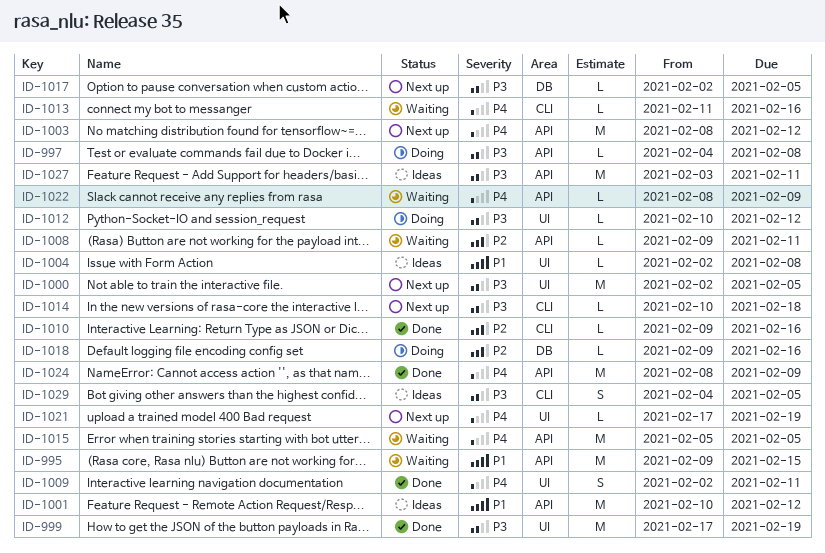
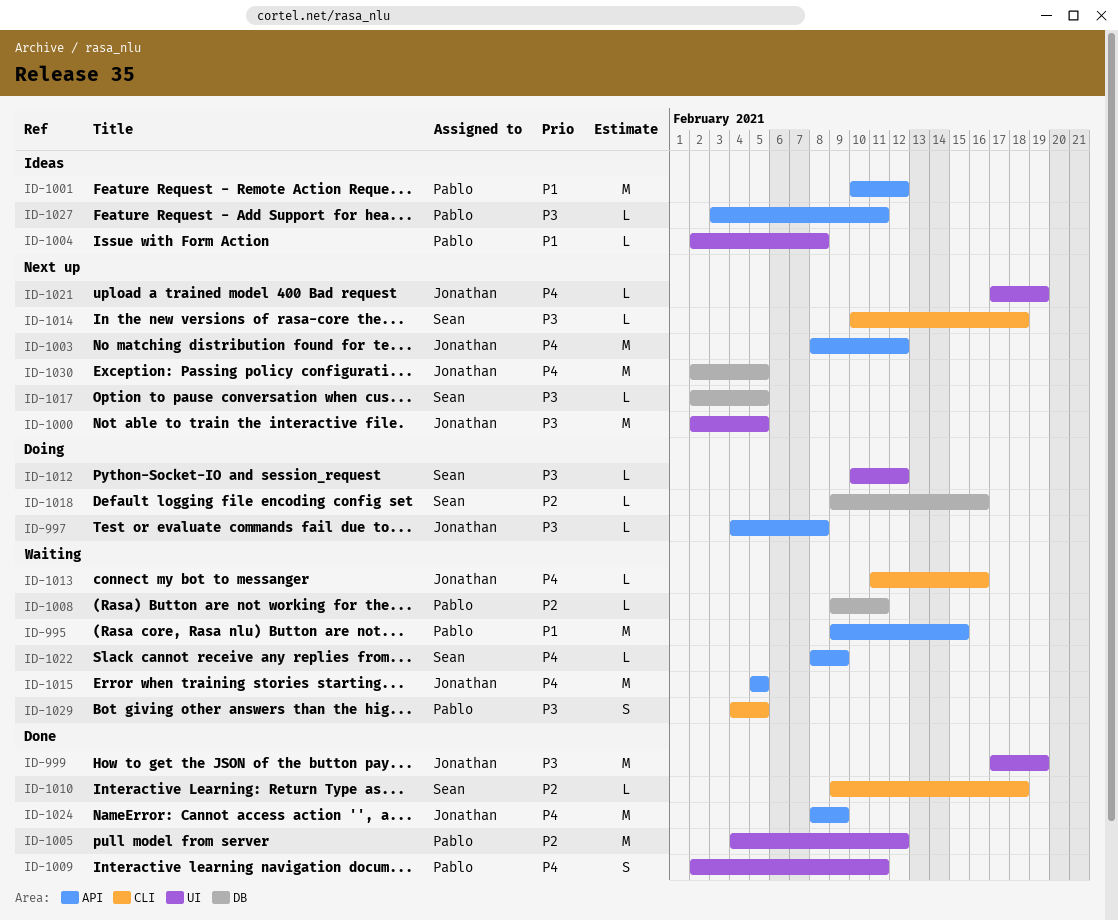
ID-1005: none -> present
ID-1008, label: API -> DB
ID-1010, due: Feb 16 -> Feb 18
ID-1027, estimate: M -> L
ID-1029, status: Ideas -> Waiting
ID-1030: none -> present

